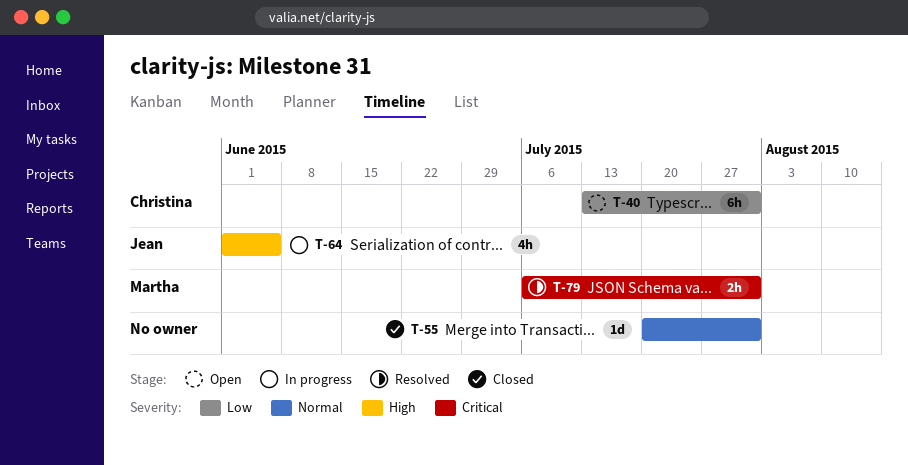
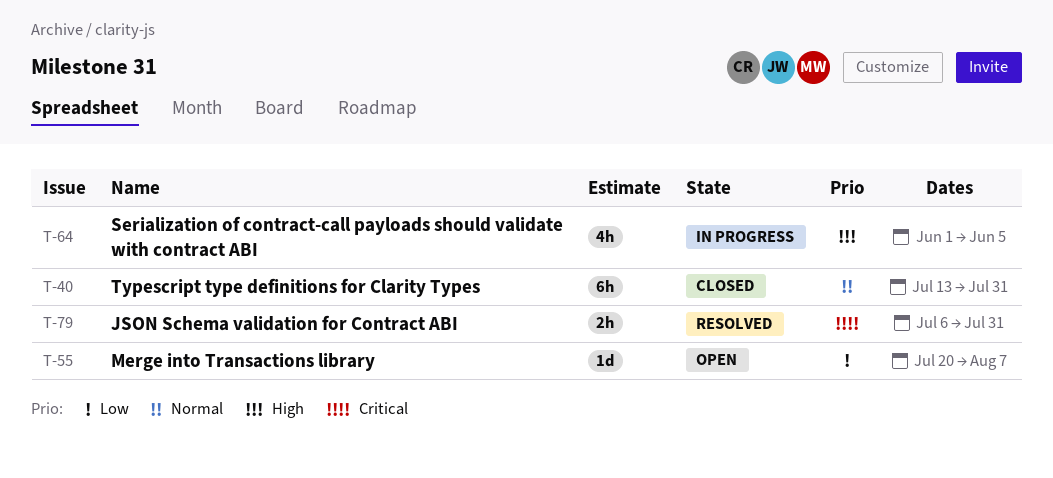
T-40, status: Open -> Closed
T-40, priority: Low -> Normal
T-55, status: Closed -> Open
T-55, priority: Normal -> Low
T-55, due: Jul 31 -> Aug 7

